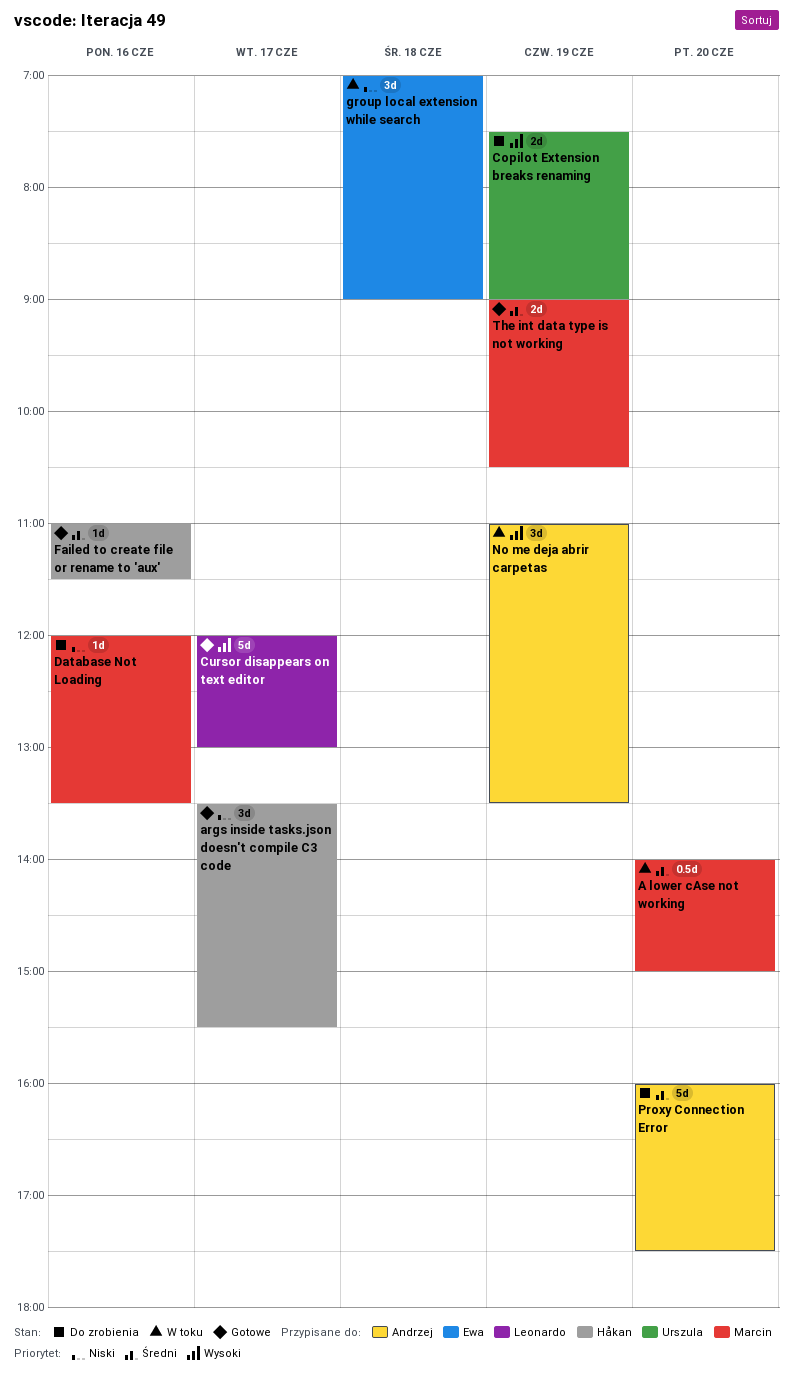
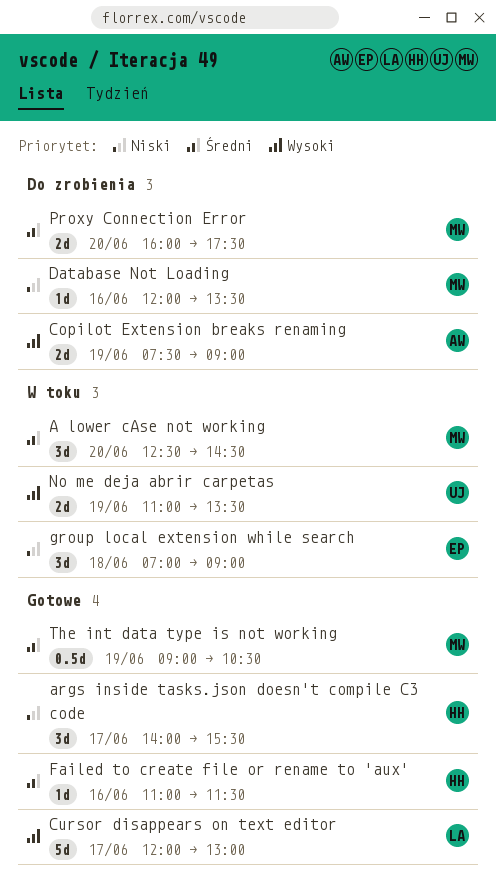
A lower cAse not working, estimate: 0.5d -> 3d
A lower cAse not working, begins: 14:00 -> 12:30
A lower cAse not working, ends: 15:00 -> 14:30
args inside tasks.json doesn't compile C3 code, begins: 13:30 -> 14:00
Copilot Extension breaks renaming, owner: Urszula -> Andrzej
No me deja abrir carpetas, owner: Andrzej -> Urszula
No me deja abrir carpetas, estimate: 3d -> 2d
Proxy Connection Error, owner: Andrzej -> Marcin
Proxy Connection Error, estimate: 5d -> 2d
The int data type is not working, estimate: 2d -> 0.5d

